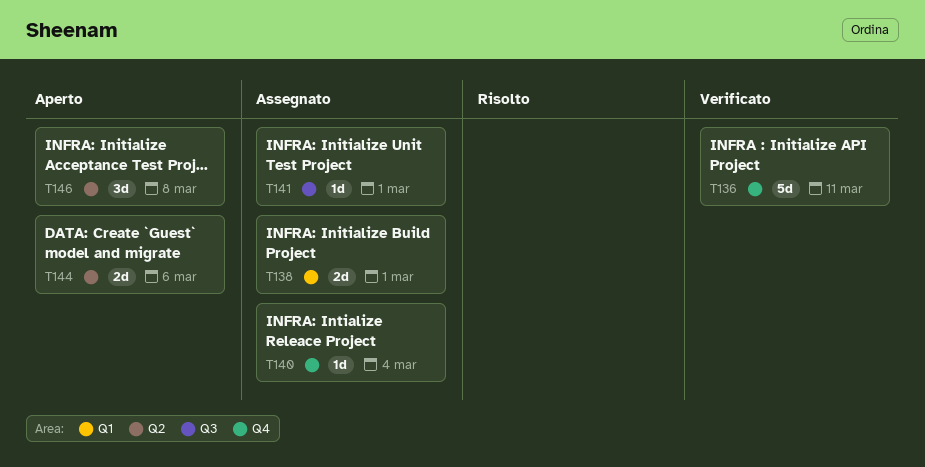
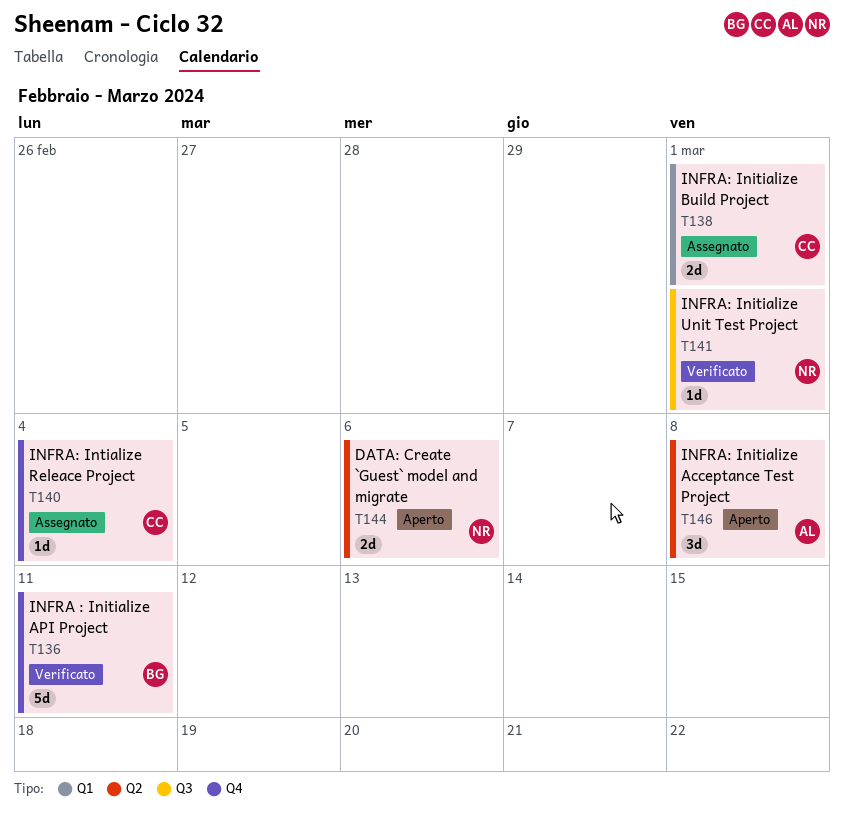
T141, status: Assegnato -> Verificato

